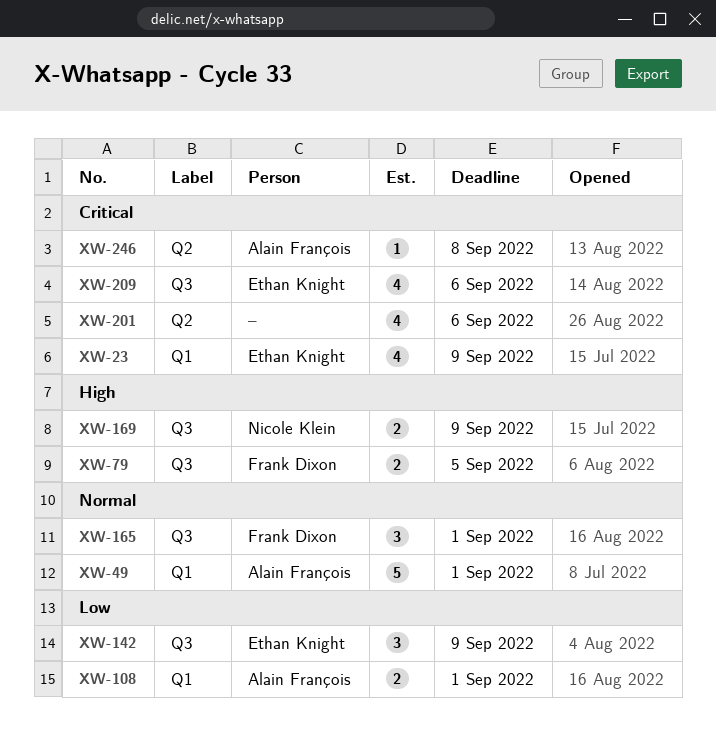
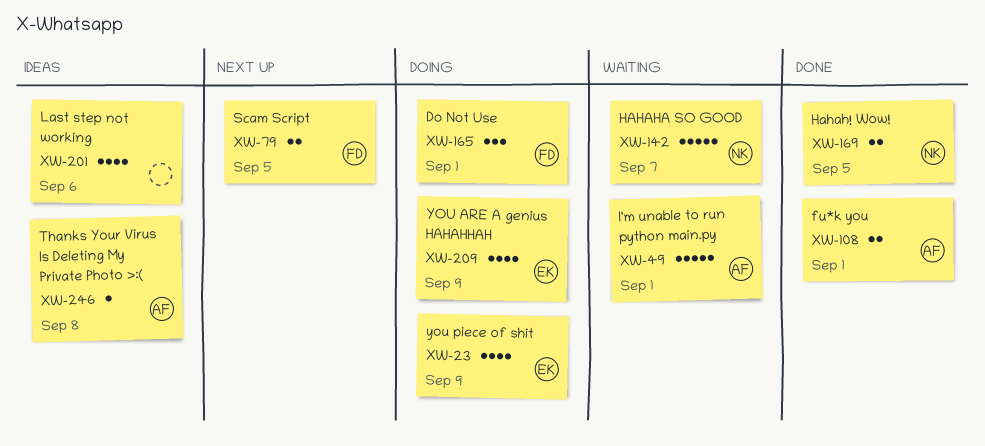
XW-142, owner: Ethan Knight -> Nicole Klein
XW-142, estimate: 3 -> 5
XW-142, due: Sep 9 -> Sep 7
XW-169, due: Sep 9 -> Sep 5
XW-209, due: Sep 6 -> Sep 9

